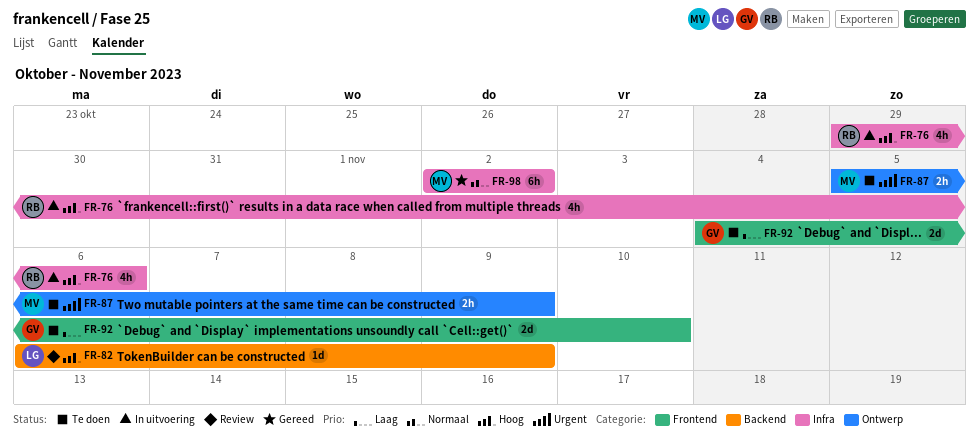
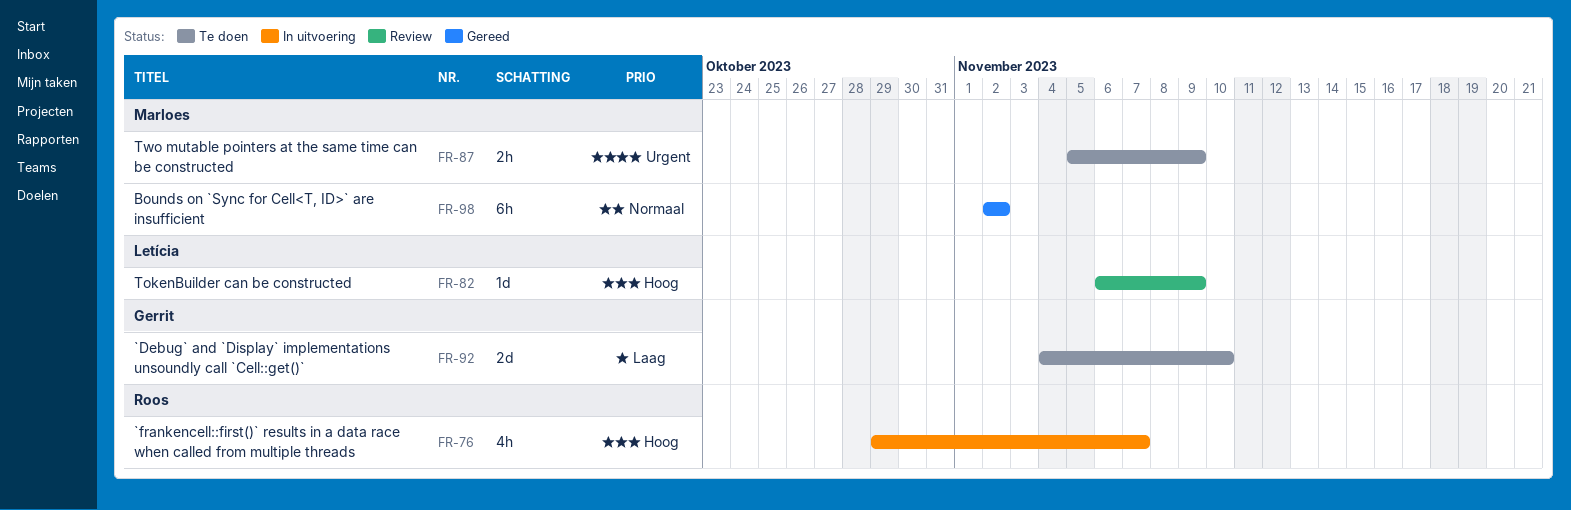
FR-76, due: Nov 6 -> Nov 7

